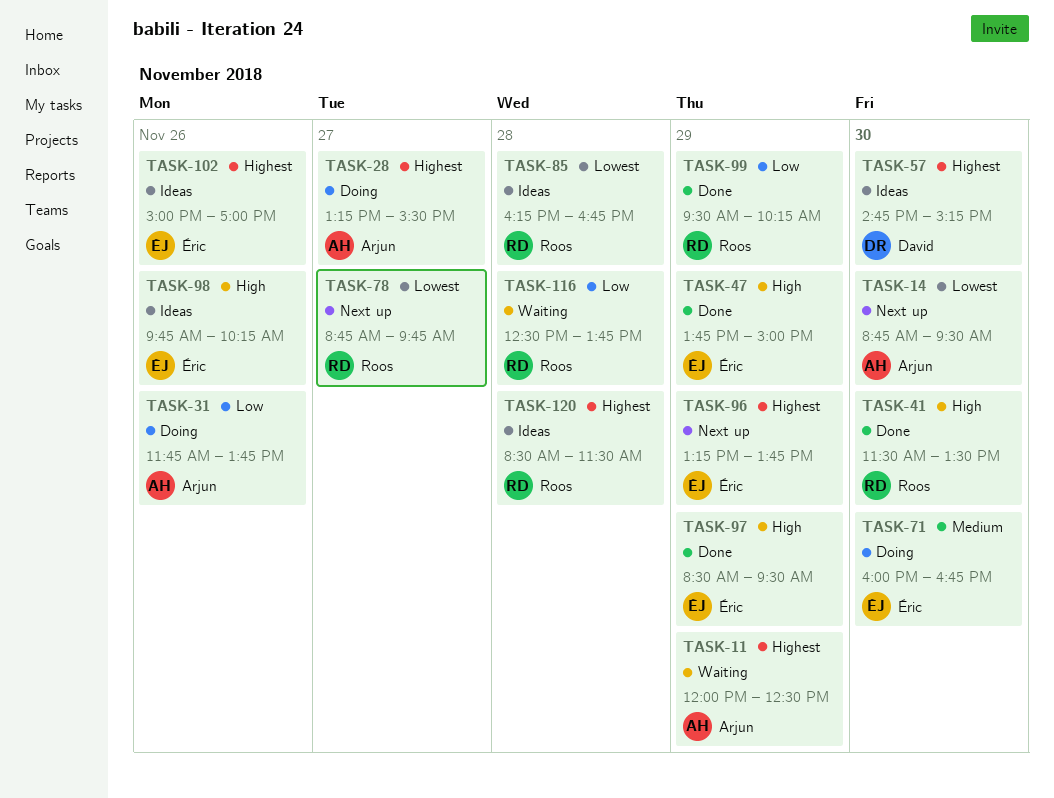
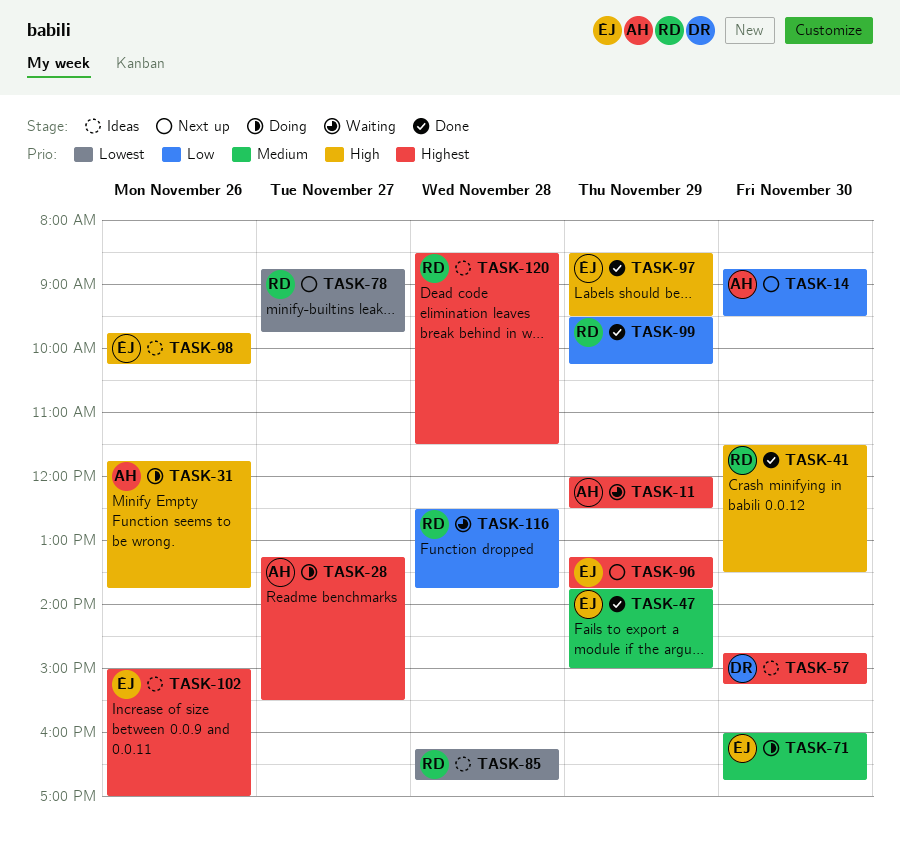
TASK-14, priority: Lowest -> Low
TASK-31, priority: Low -> High
TASK-47, priority: High -> Medium

